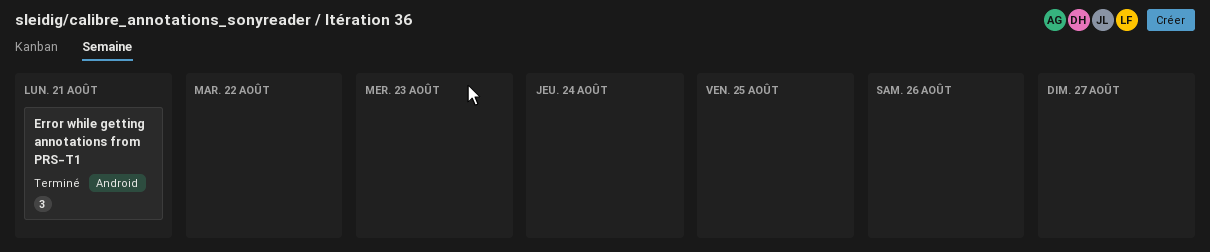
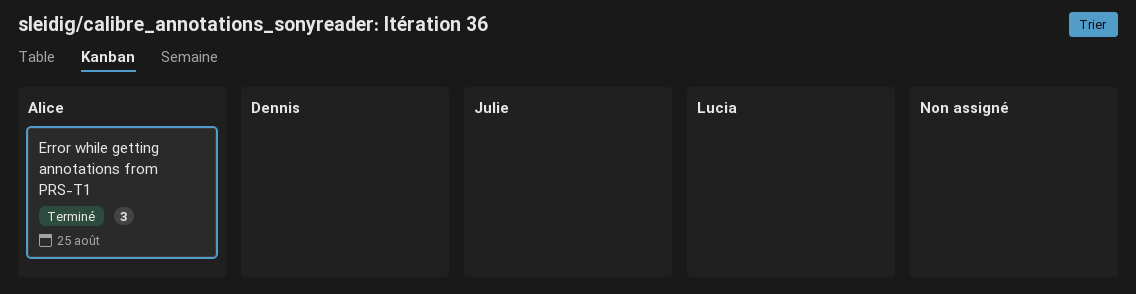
Error while getting annotations from PRS-T1, due: Aug 21 -> Aug 25

